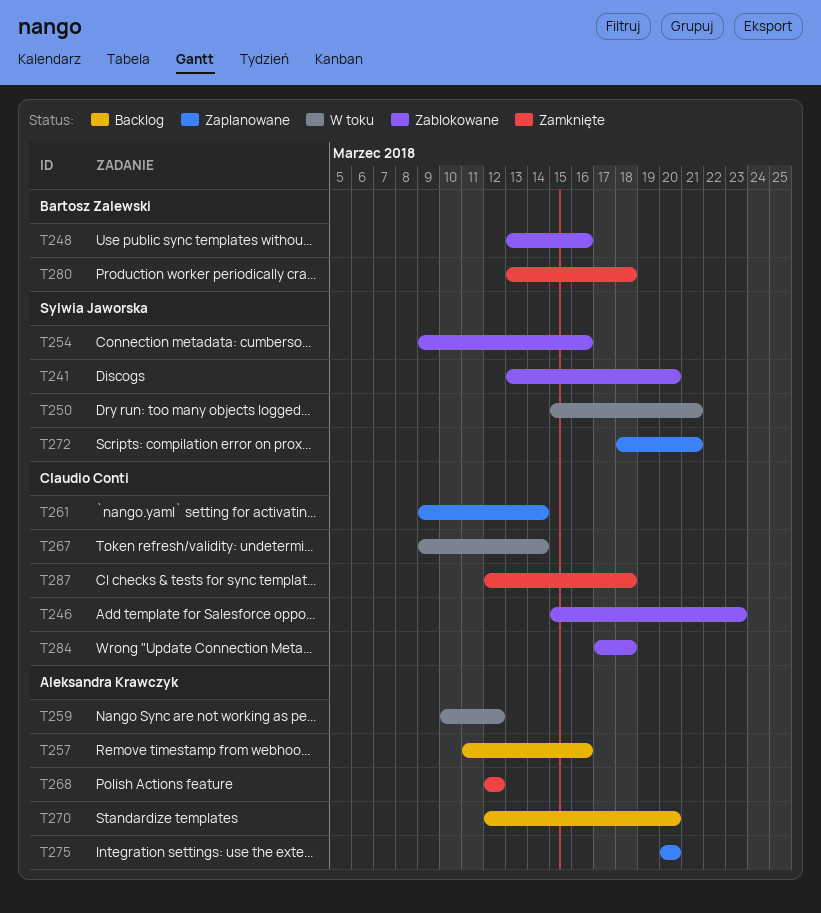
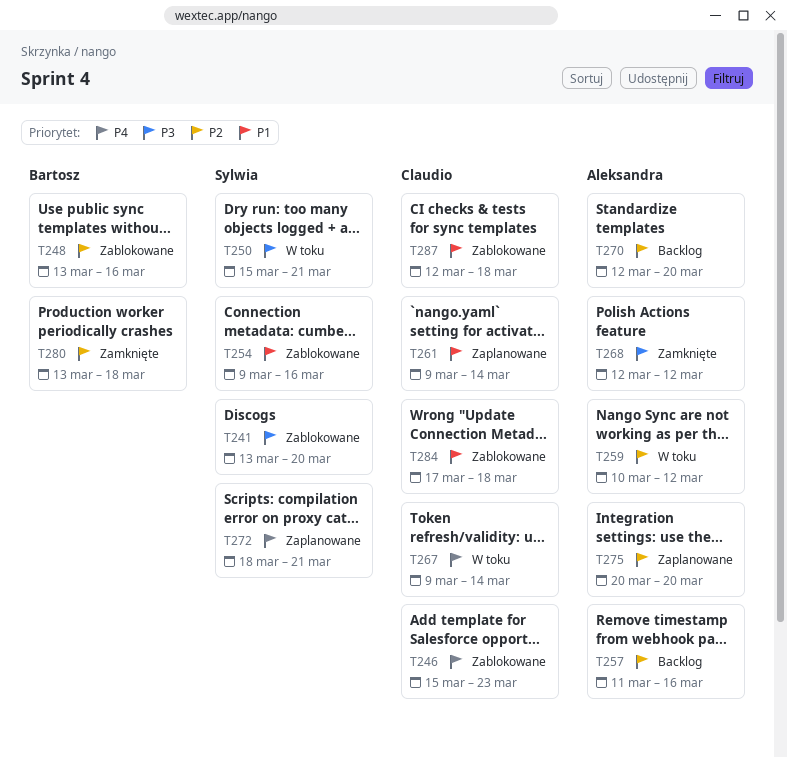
T287, status: Zamknięte -> Zablokowane

